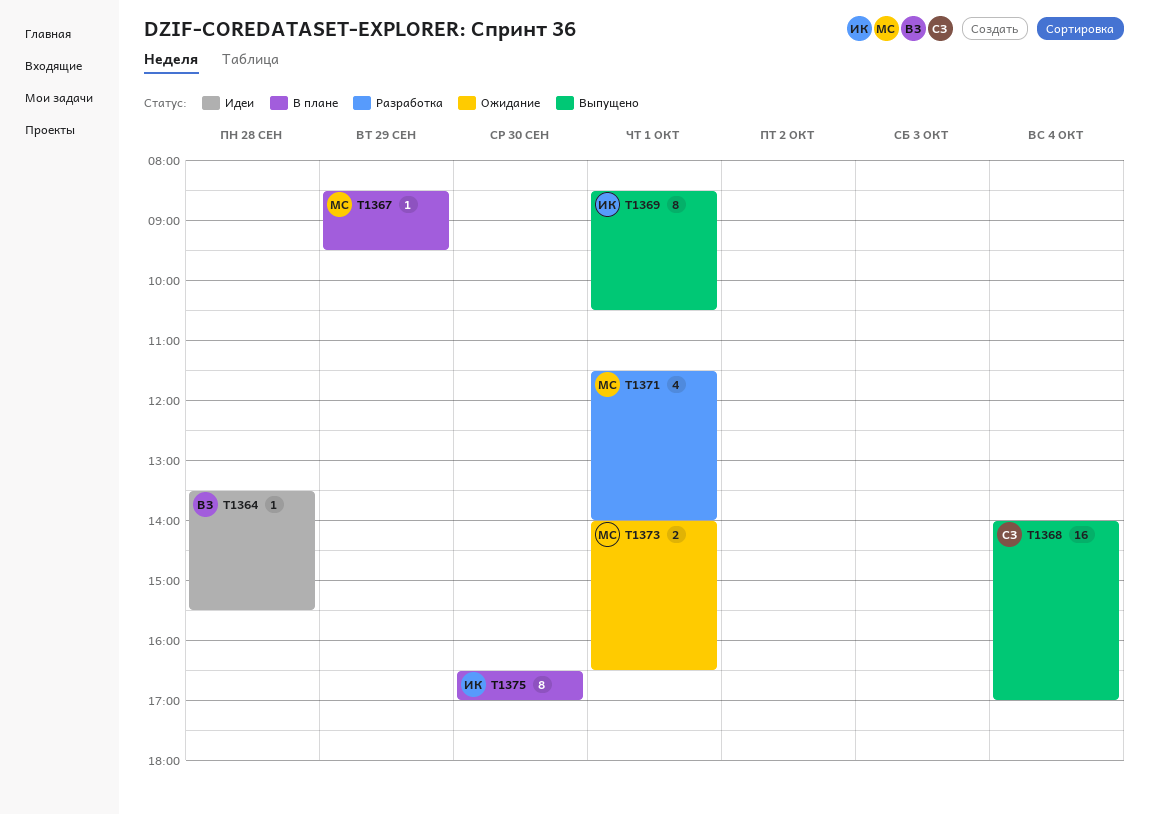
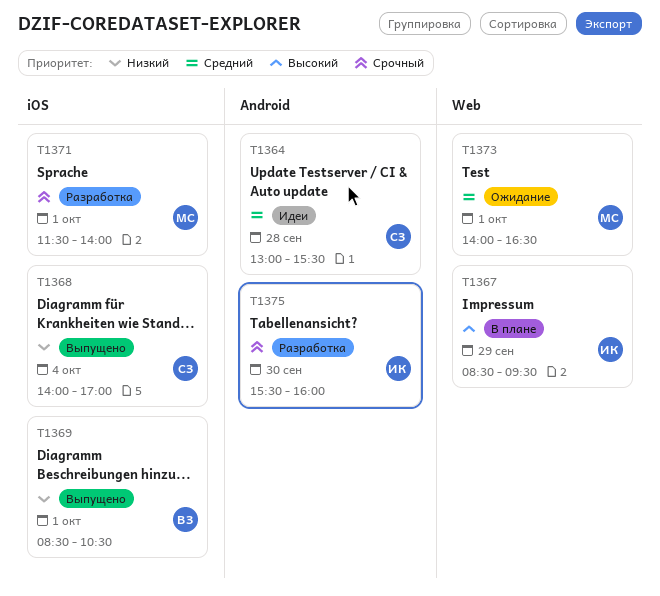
T1364, owner: ВЗ -> СЗ
T1364, begins: 13:30 -> 13:00
T1367, owner: МС -> ИК
T1369, owner: ИК -> ВЗ
T1375, status: В плане -> Разработка
T1375, begins: 16:30 -> 15:30
T1375, ends: 17:00 -> 16:00

